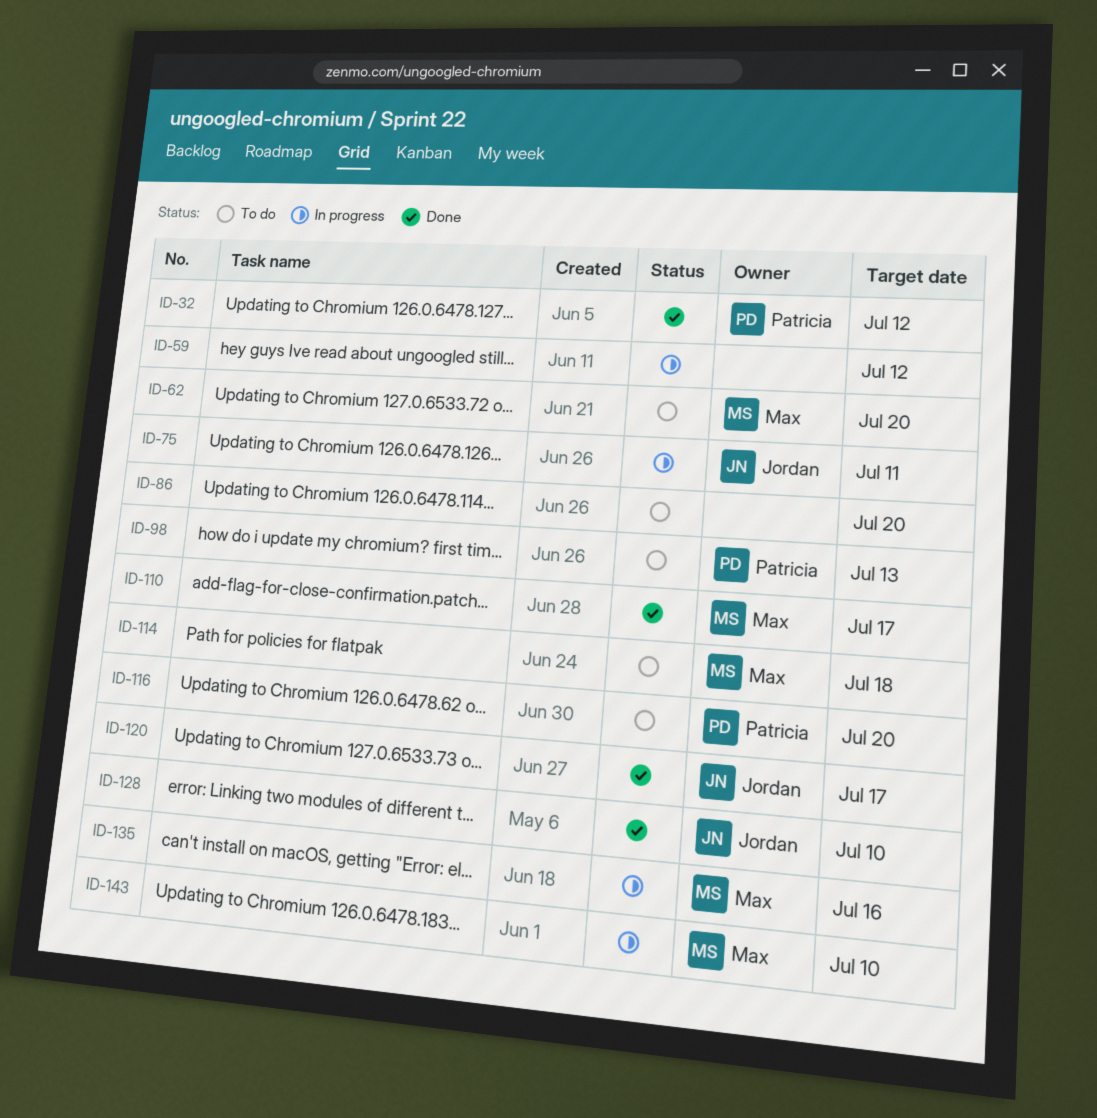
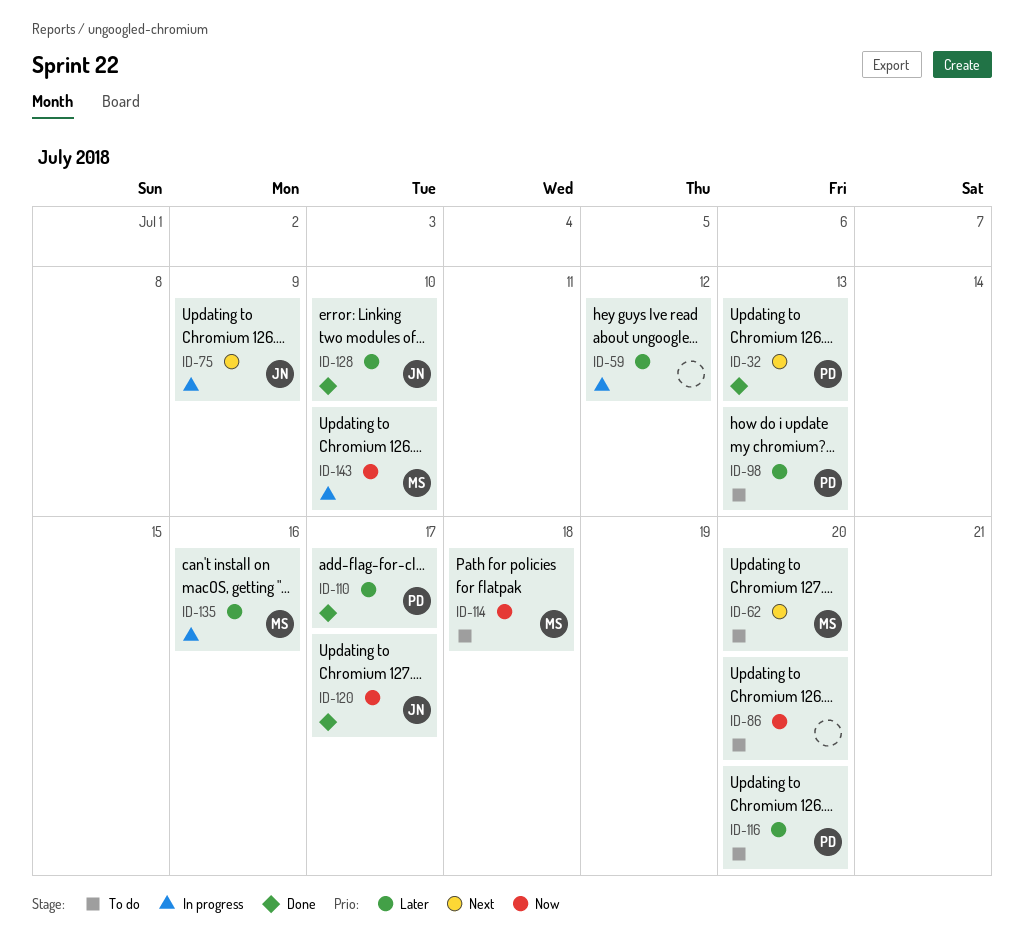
ID-32, due: Jul 12 -> Jul 13
ID-75, due: Jul 11 -> Jul 9
ID-110, owner: Max -> Patricia

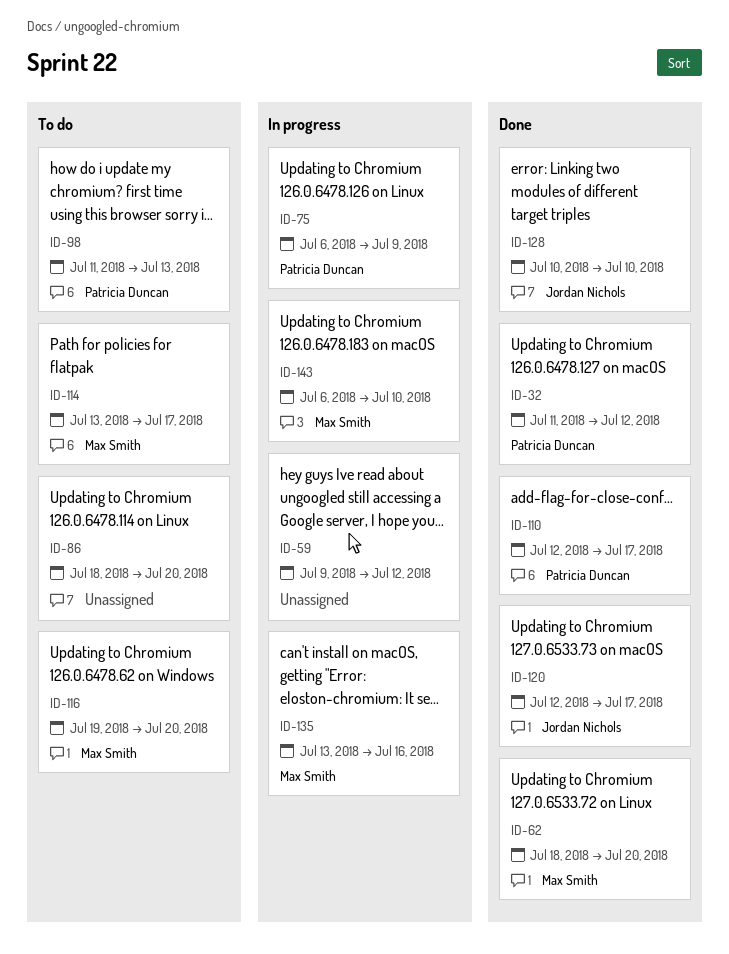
ID-32, due: Jul 13 -> Jul 12
ID-62, status: To do -> Done
ID-75, owner: Jordan Nichols -> Patricia Duncan
ID-114, due: Jul 18 -> Jul 17
ID-116, owner: Patricia Duncan -> Max Smith

